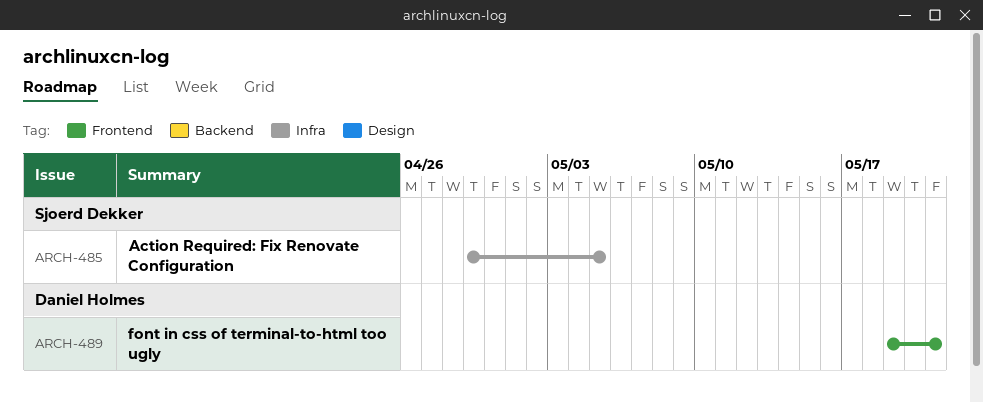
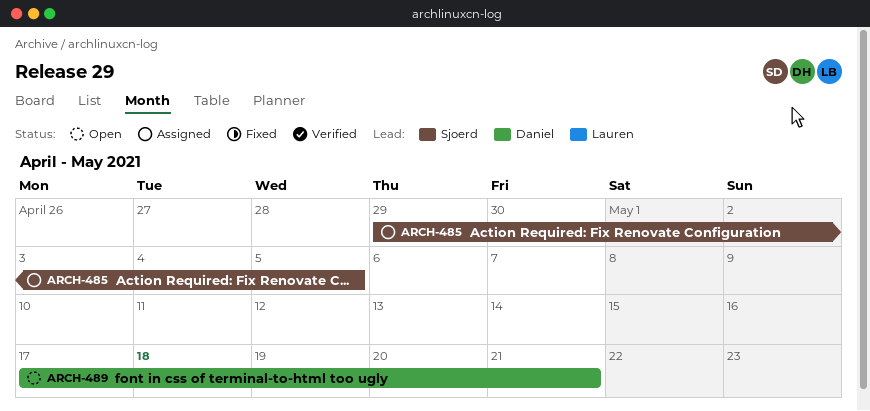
ARCH-489, start: May 19 -> May 17

